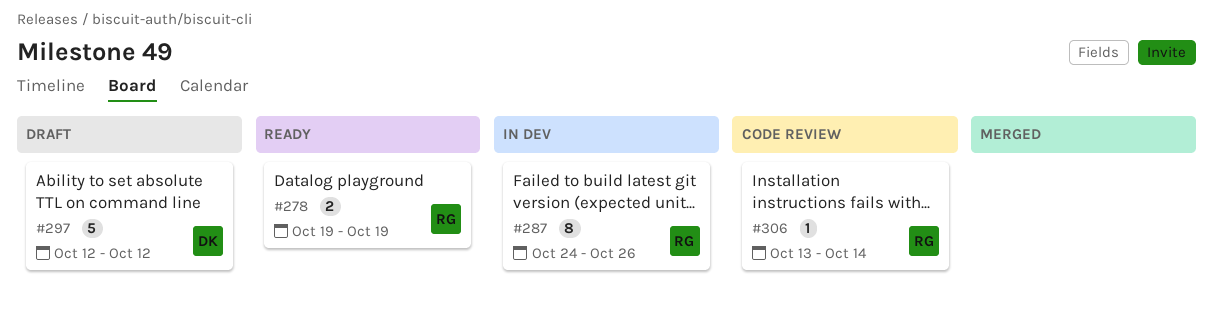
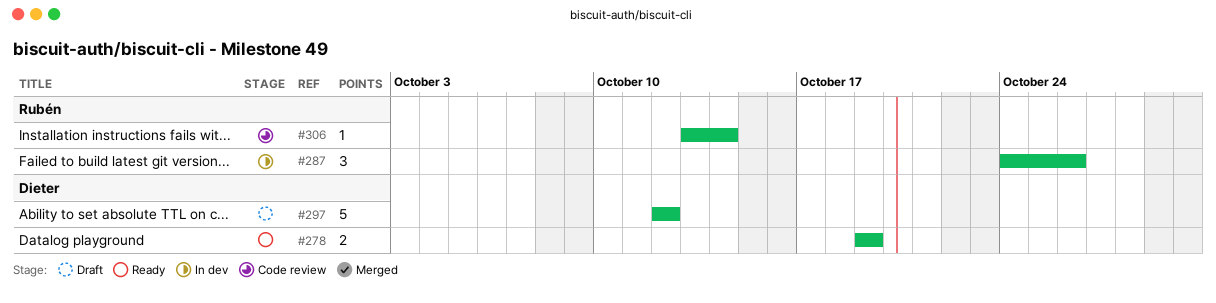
#278, owner: Rubén -> Dieter
#287, estimate: 8 -> 3

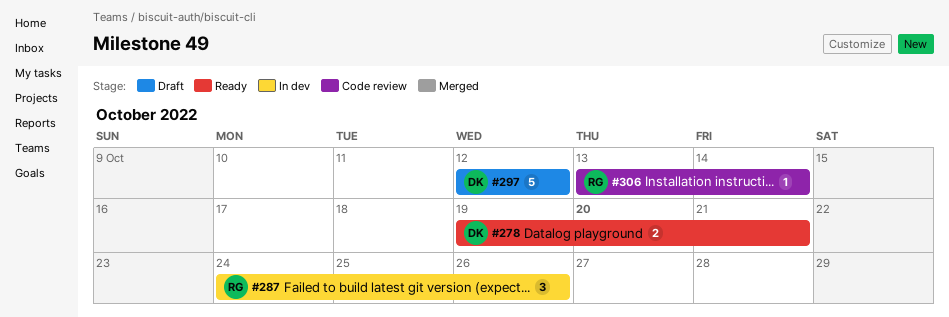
#278, due: Oct 19 -> Oct 21

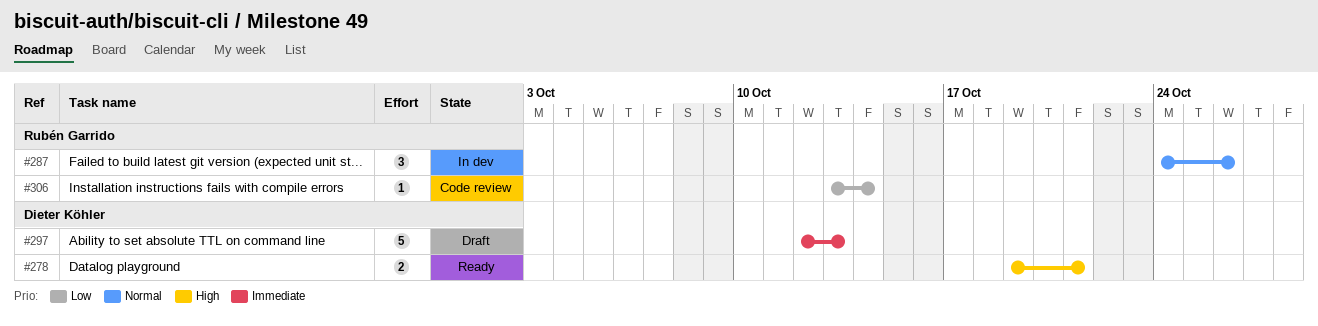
#297, due: Oct 12 -> Oct 13

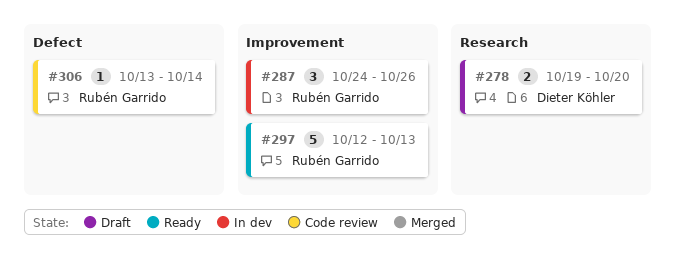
#278, status: Ready -> Draft
#278, due: Oct 21 -> Oct 20
#297, status: Draft -> Ready
#297, owner: Dieter Köhler -> Rubén Garrido

